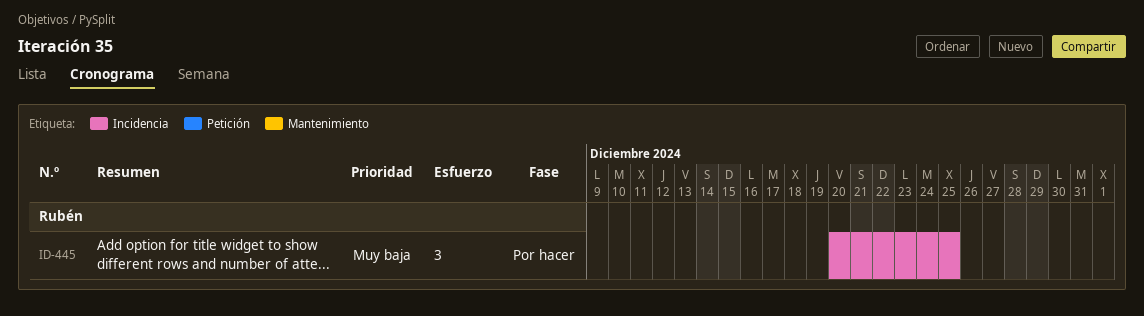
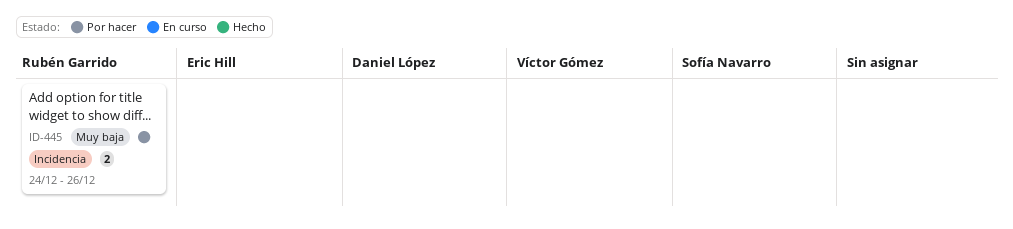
ID-445, estimate: 3 -> 2
ID-445, start: Dec 20 -> Dec 24
ID-445, due: Dec 25 -> Dec 26

